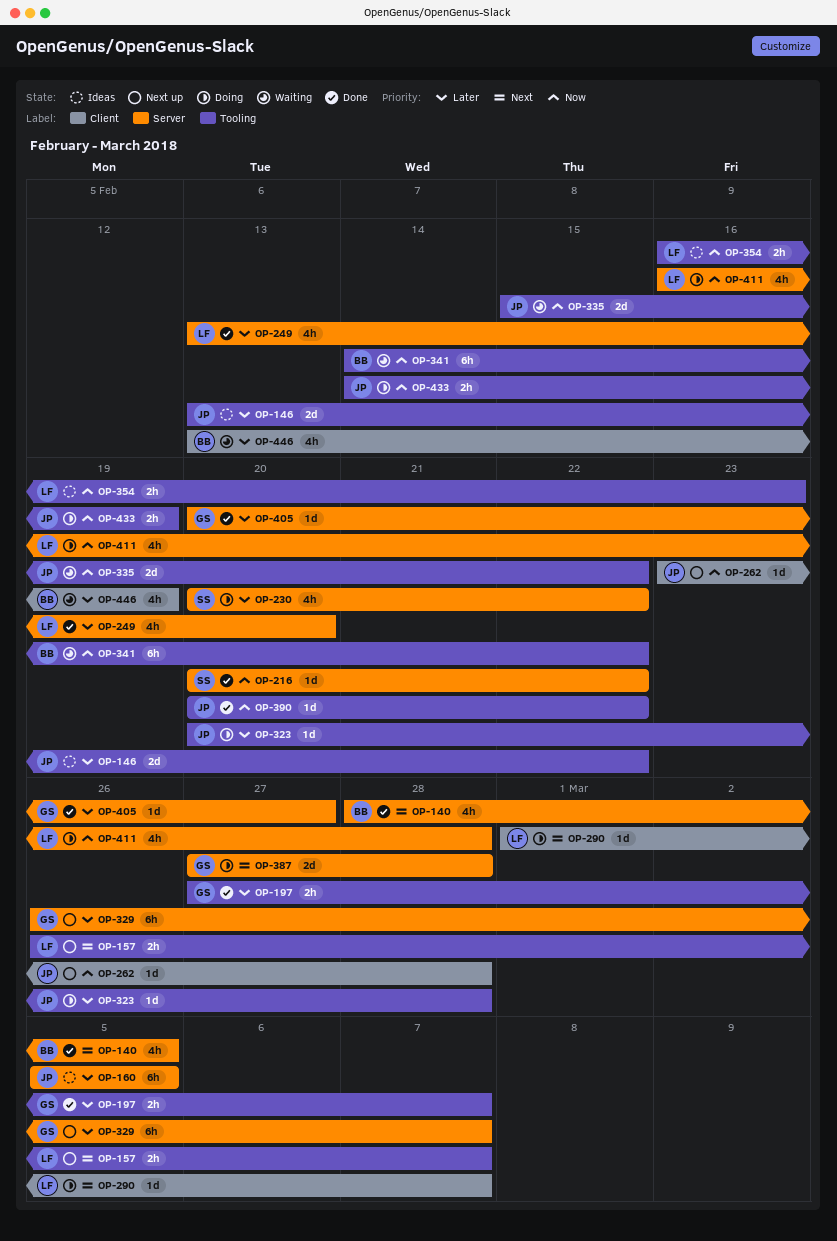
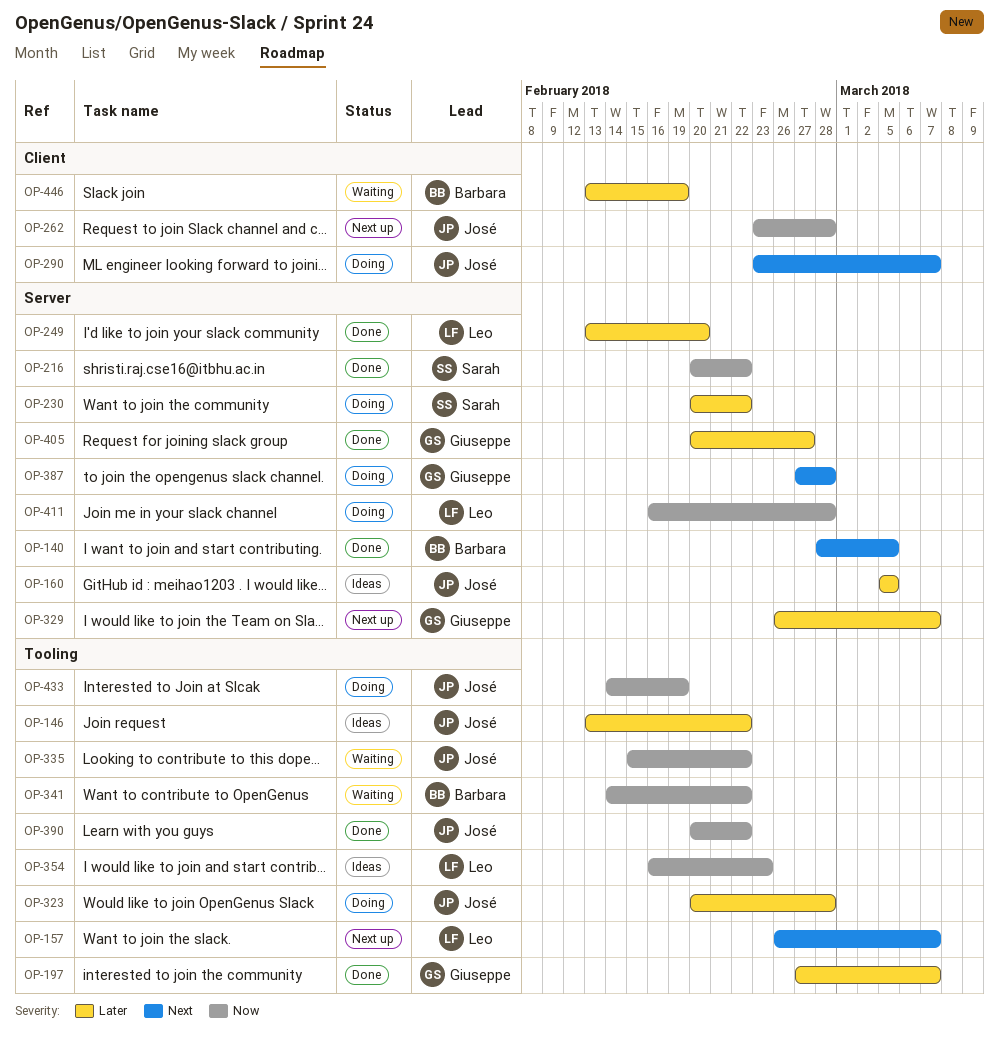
OP-290, owner: Leo -> José
OP-290, start: Mar 1 -> Feb 23

